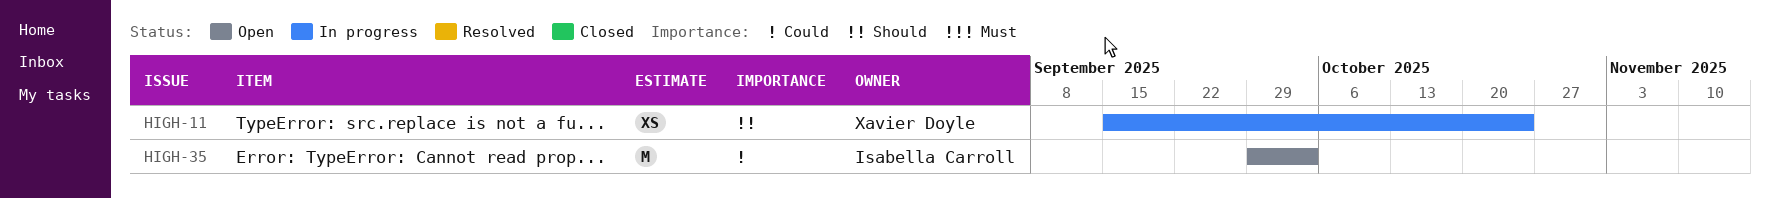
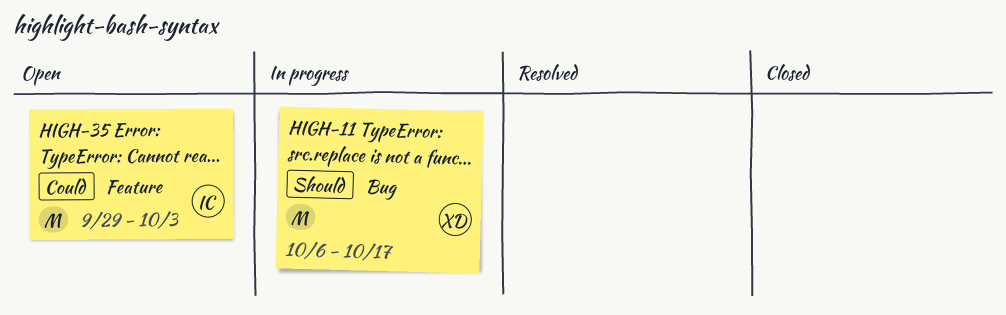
HIGH-11, estimate: XS -> M
HIGH-11, start: Sep 15 -> Oct 6
HIGH-11, due: Oct 24 -> Oct 17

